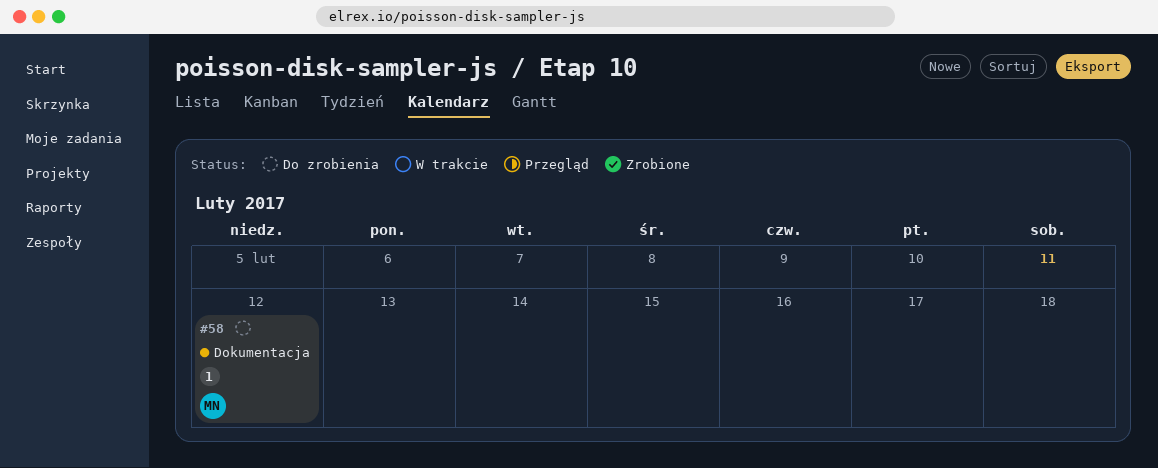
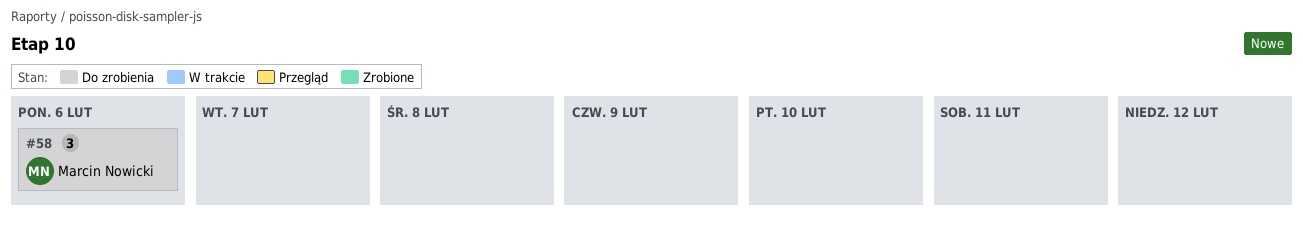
#58, estimate: 1 -> 3
#58, due: Feb 12 -> Feb 6

